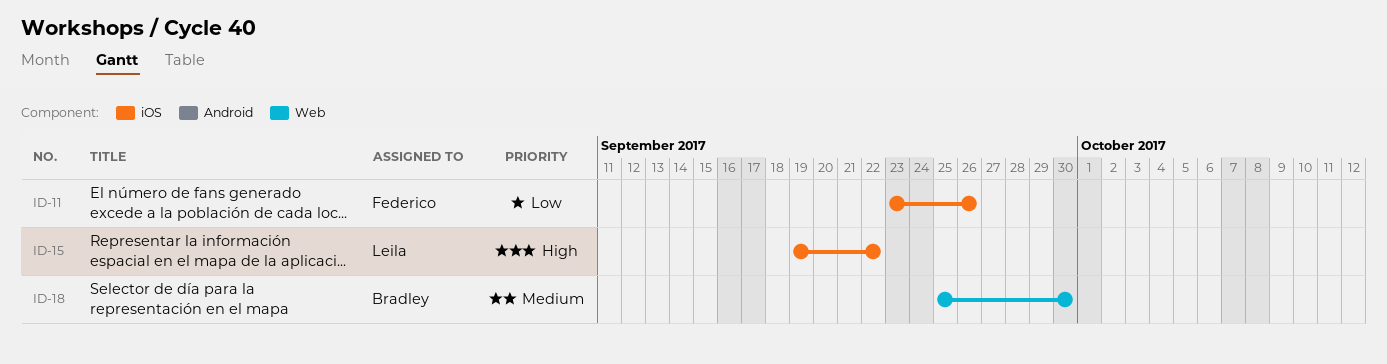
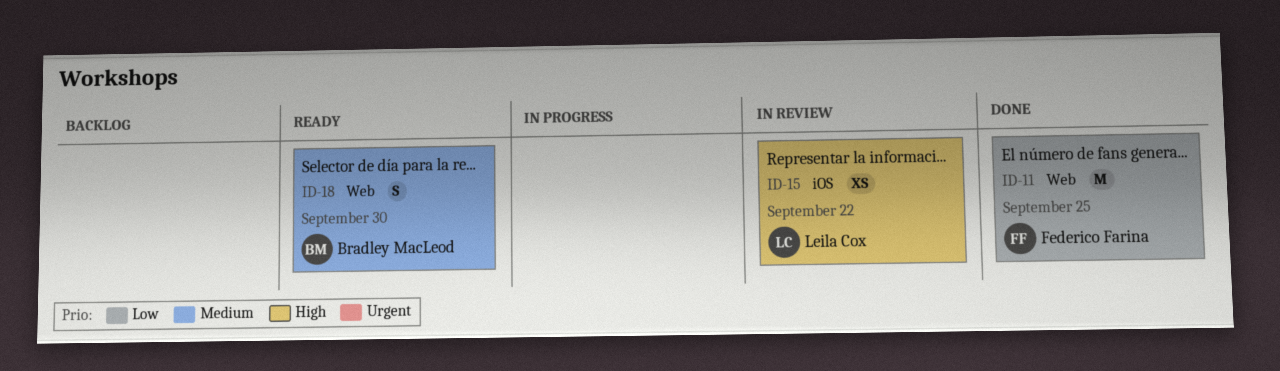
ID-11, label: iOS -> Web
ID-11, due: Sep 26 -> Sep 25

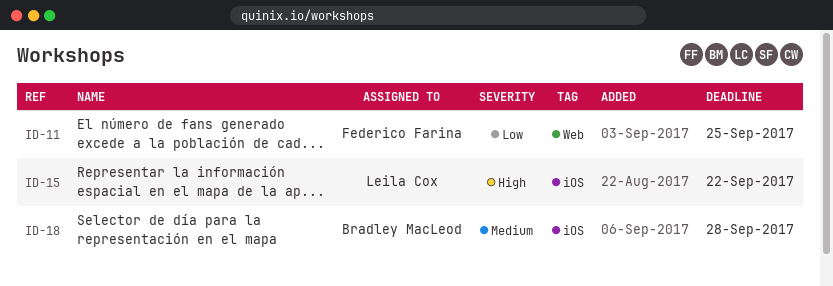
ID-18, label: Web -> iOS
ID-18, due: Sep 30 -> Sep 28

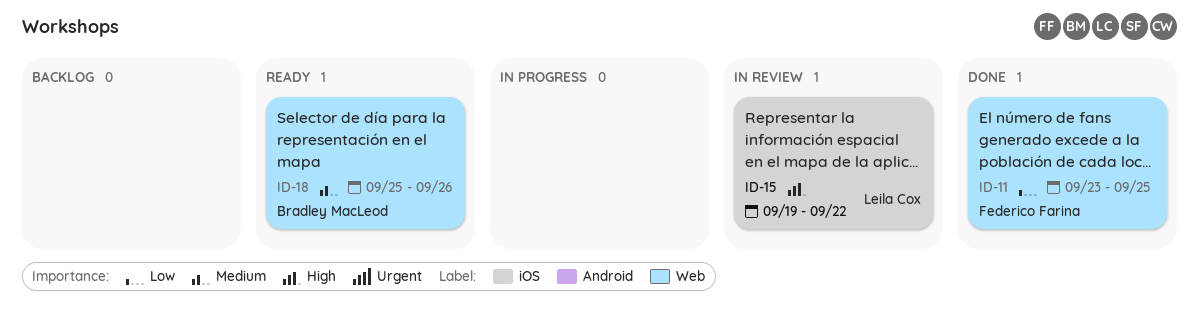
ID-18, label: iOS -> Web
ID-18, due: Sep 28 -> Sep 26

